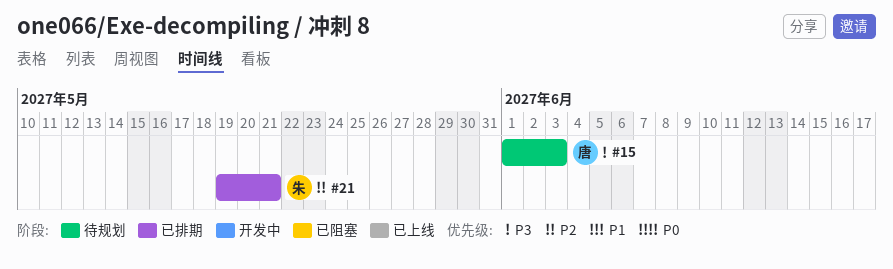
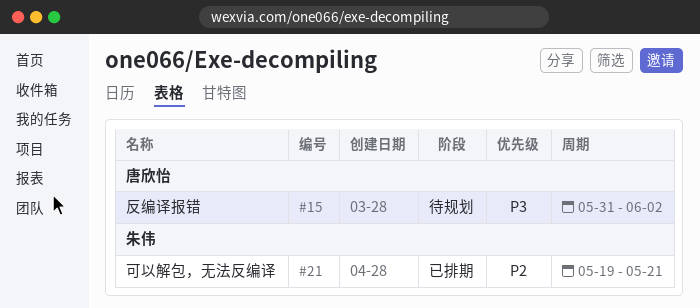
#15, start: Jun 1 -> May 31
#15, due: Jun 3 -> Jun 2

